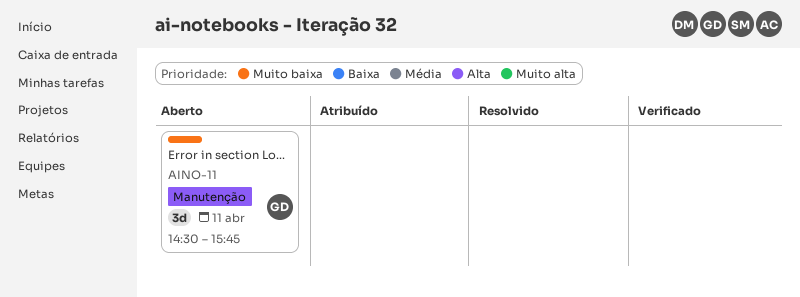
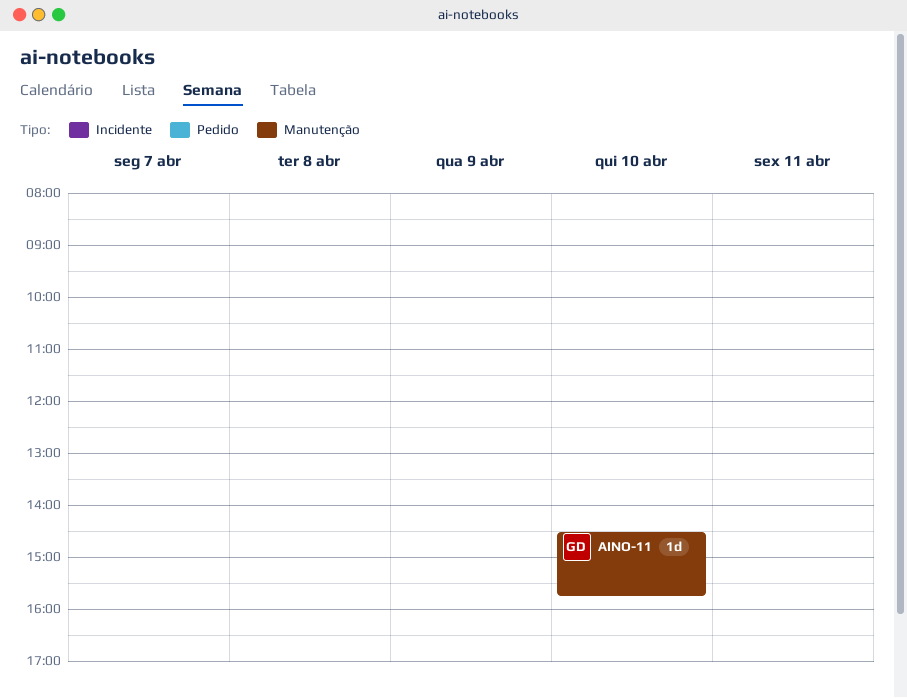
AINO-11, estimate: 3d -> 1d
AINO-11, day: Apr 11 -> Apr 10

